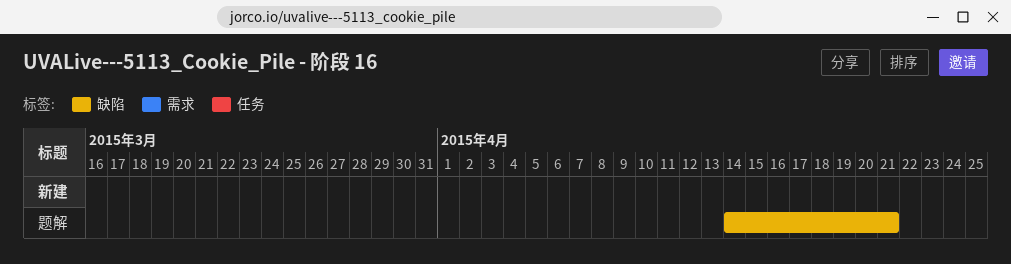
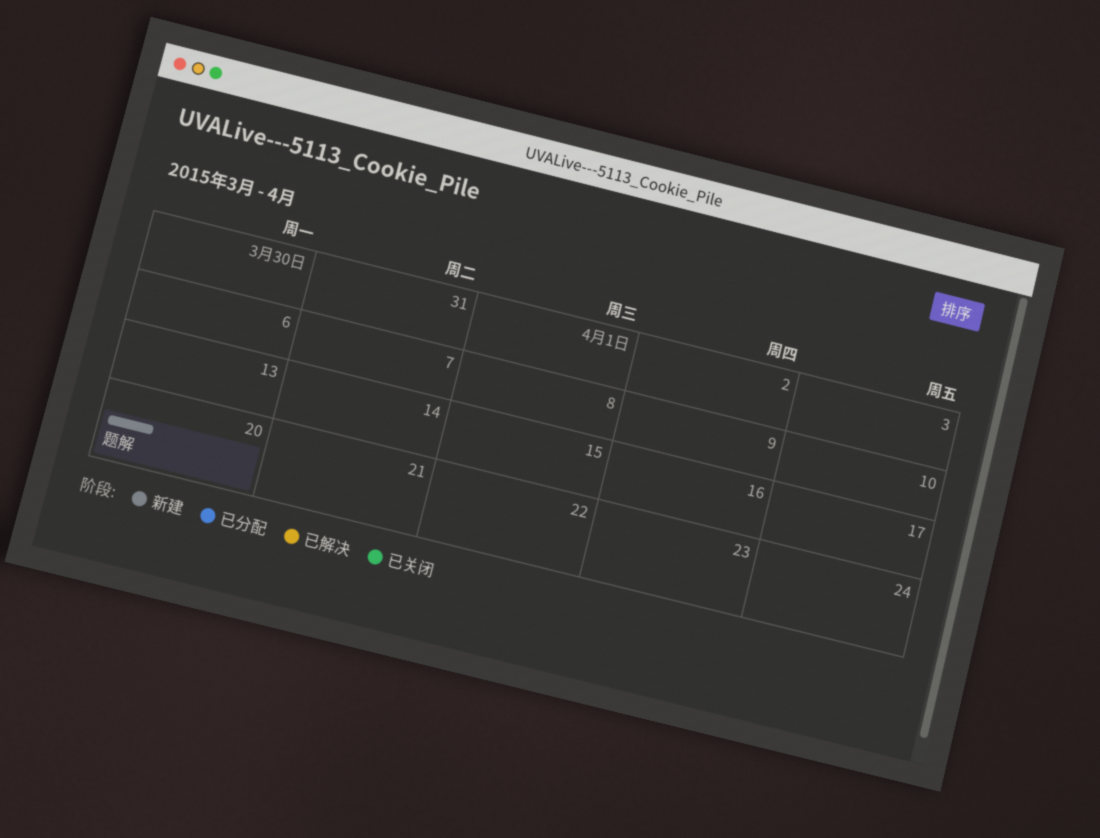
题解, due: Apr 21 -> Apr 20

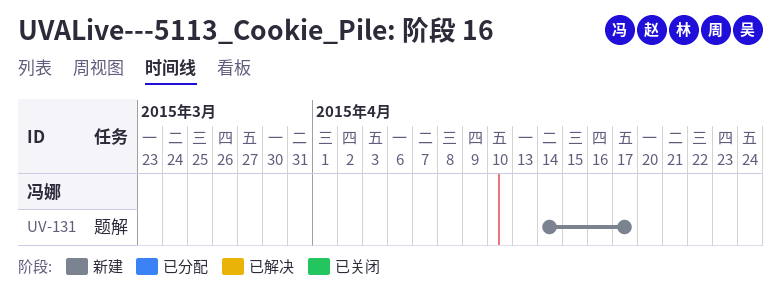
题解, due: Apr 20 -> Apr 17

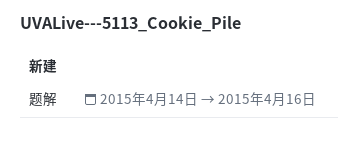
题解, due: Apr 17 -> Apr 16

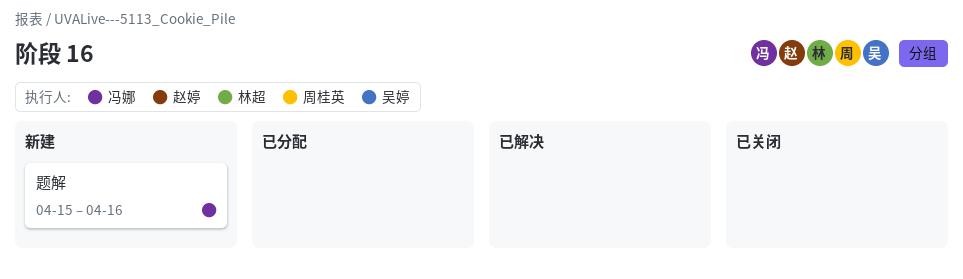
题解, start: Apr 14 -> Apr 15

